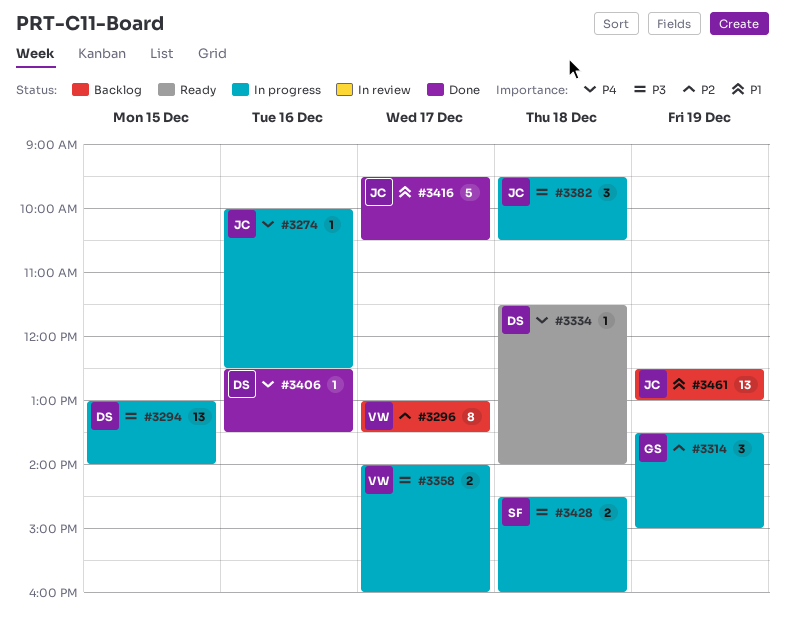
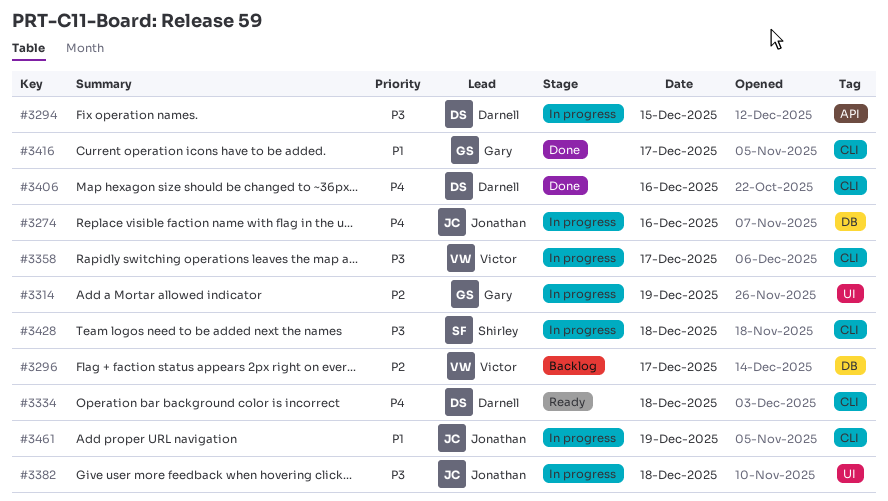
#3416, owner: Jonathan -> Gary
#3461, status: Backlog -> In progress

